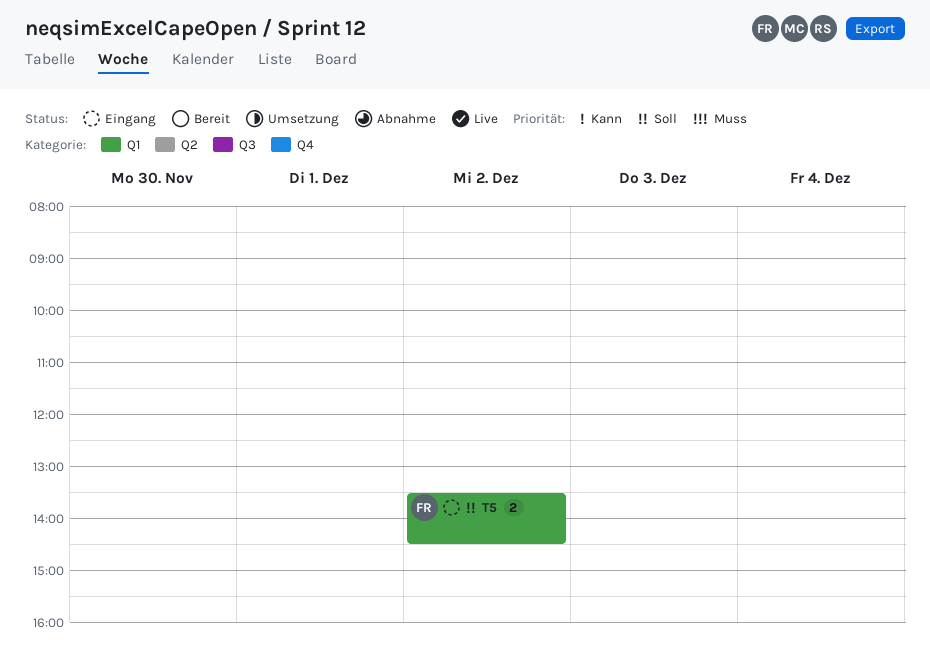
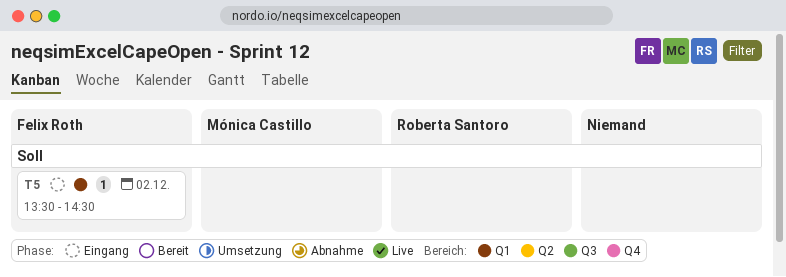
T5, estimate: 2 -> 1

